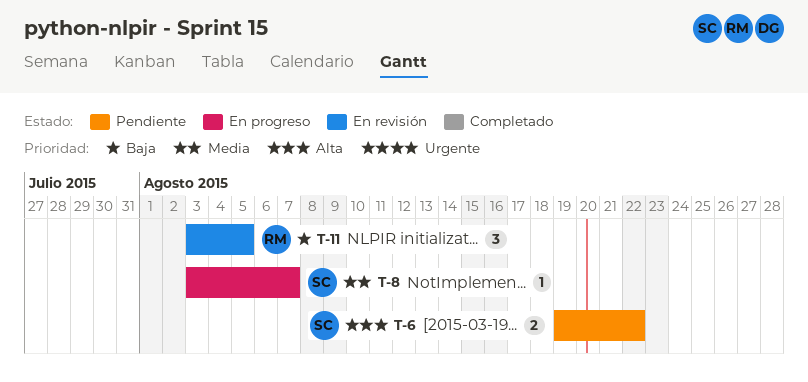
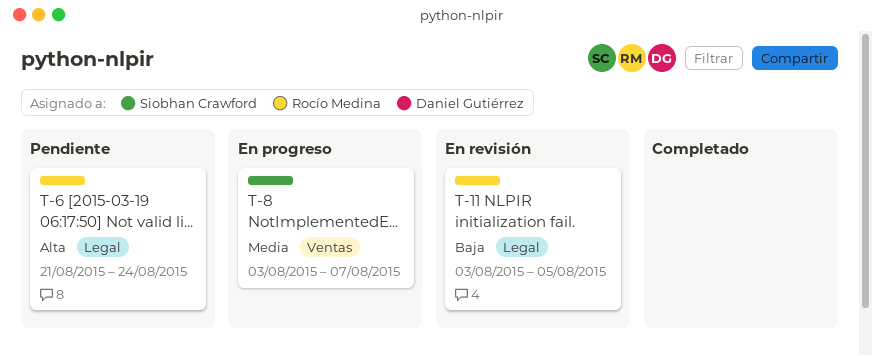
T-6, owner: Siobhan Crawford -> Rocío Medina
T-6, start: Aug 19 -> Aug 21
T-6, due: Aug 22 -> Aug 24

